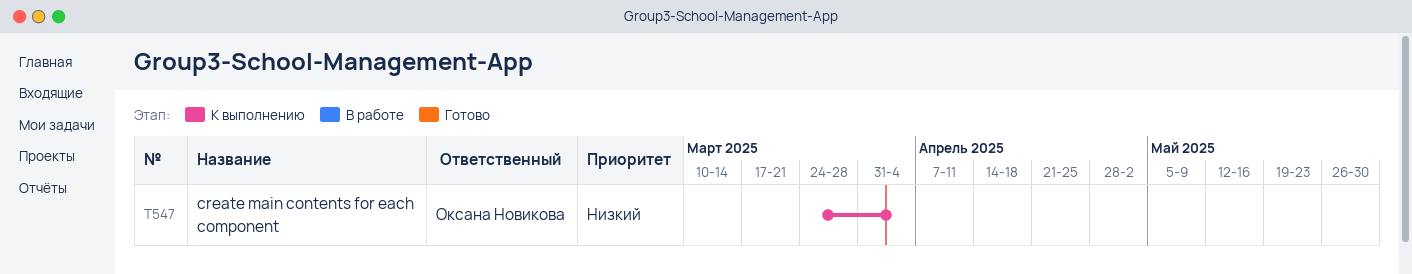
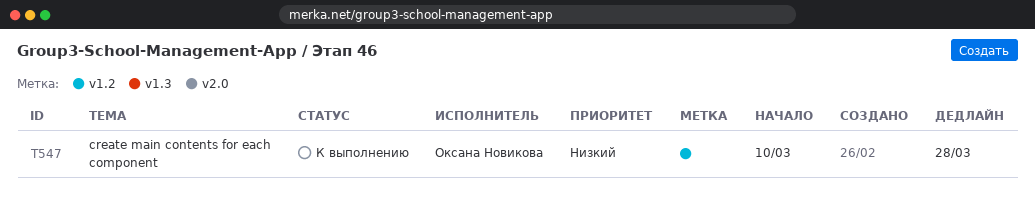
T547, start: Mar 24 -> Mar 10
T547, due: Apr 4 -> Mar 28

